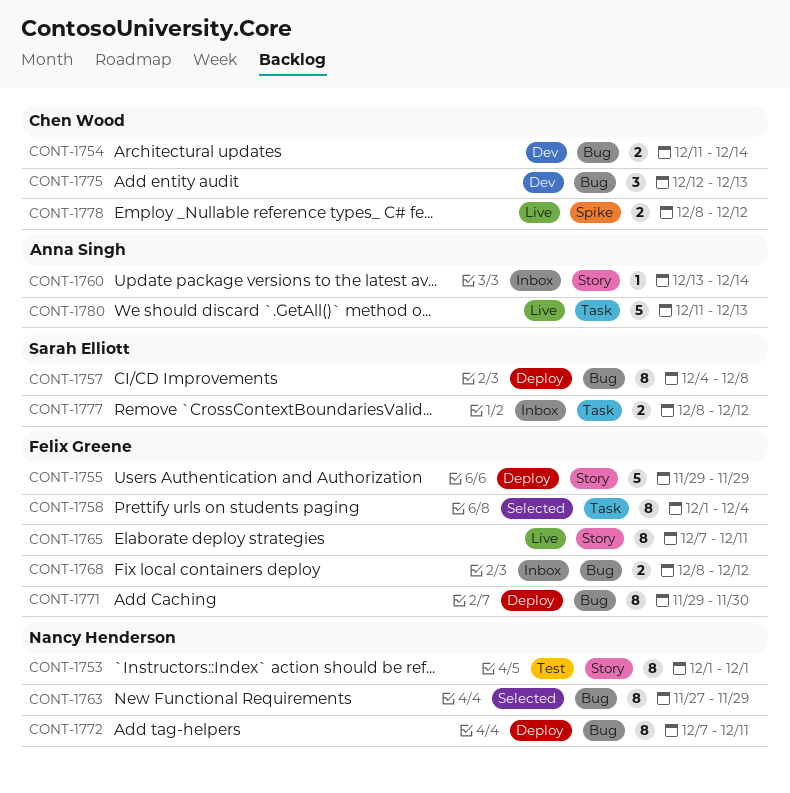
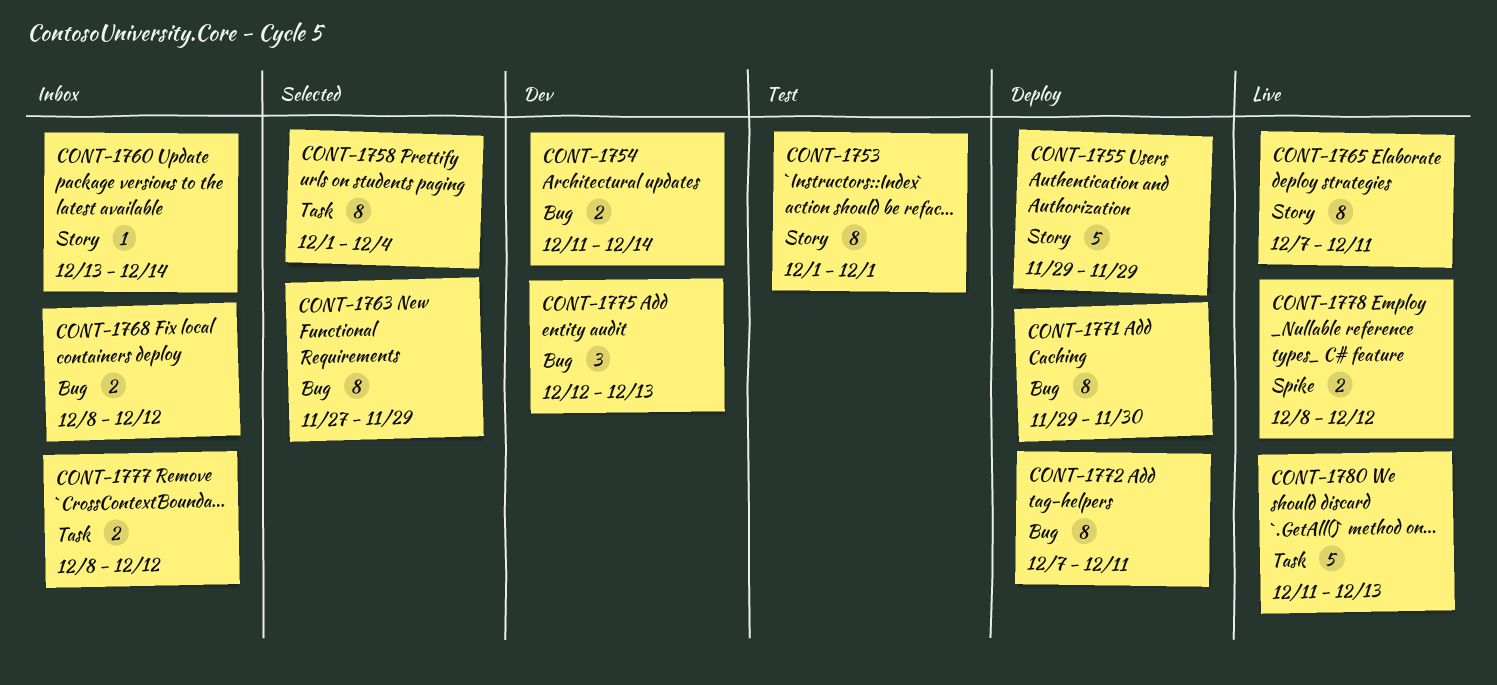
CONT-1757: present -> none

